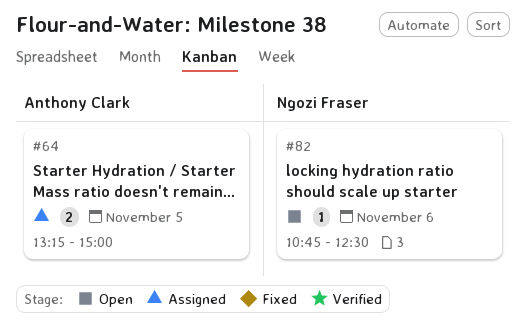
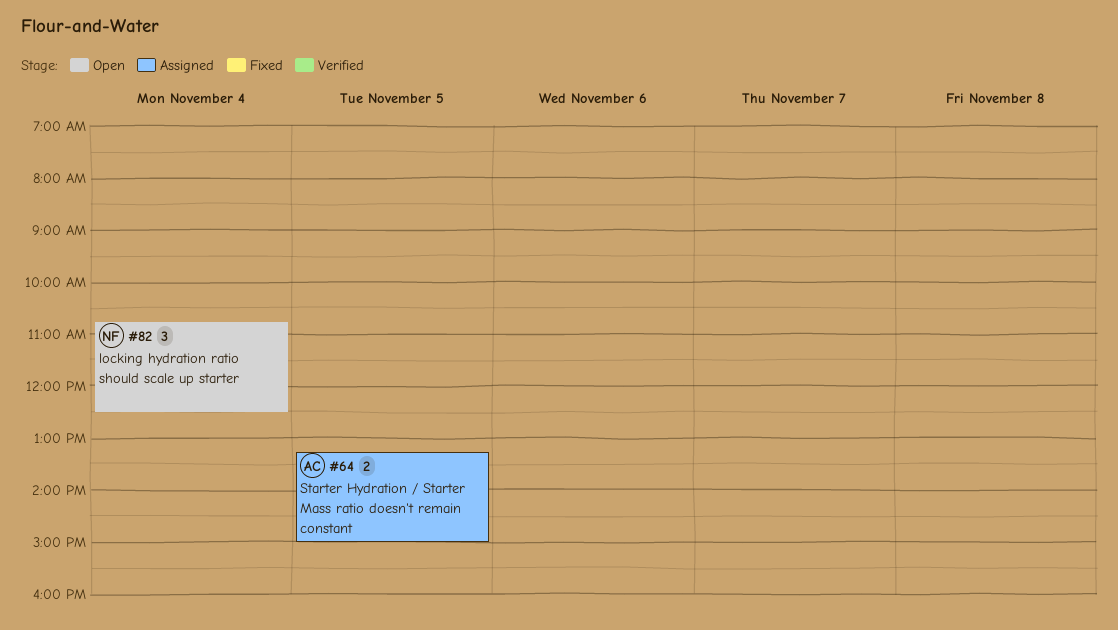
#82, estimate: 1 -> 3
#82, day: Nov 6 -> Nov 4

